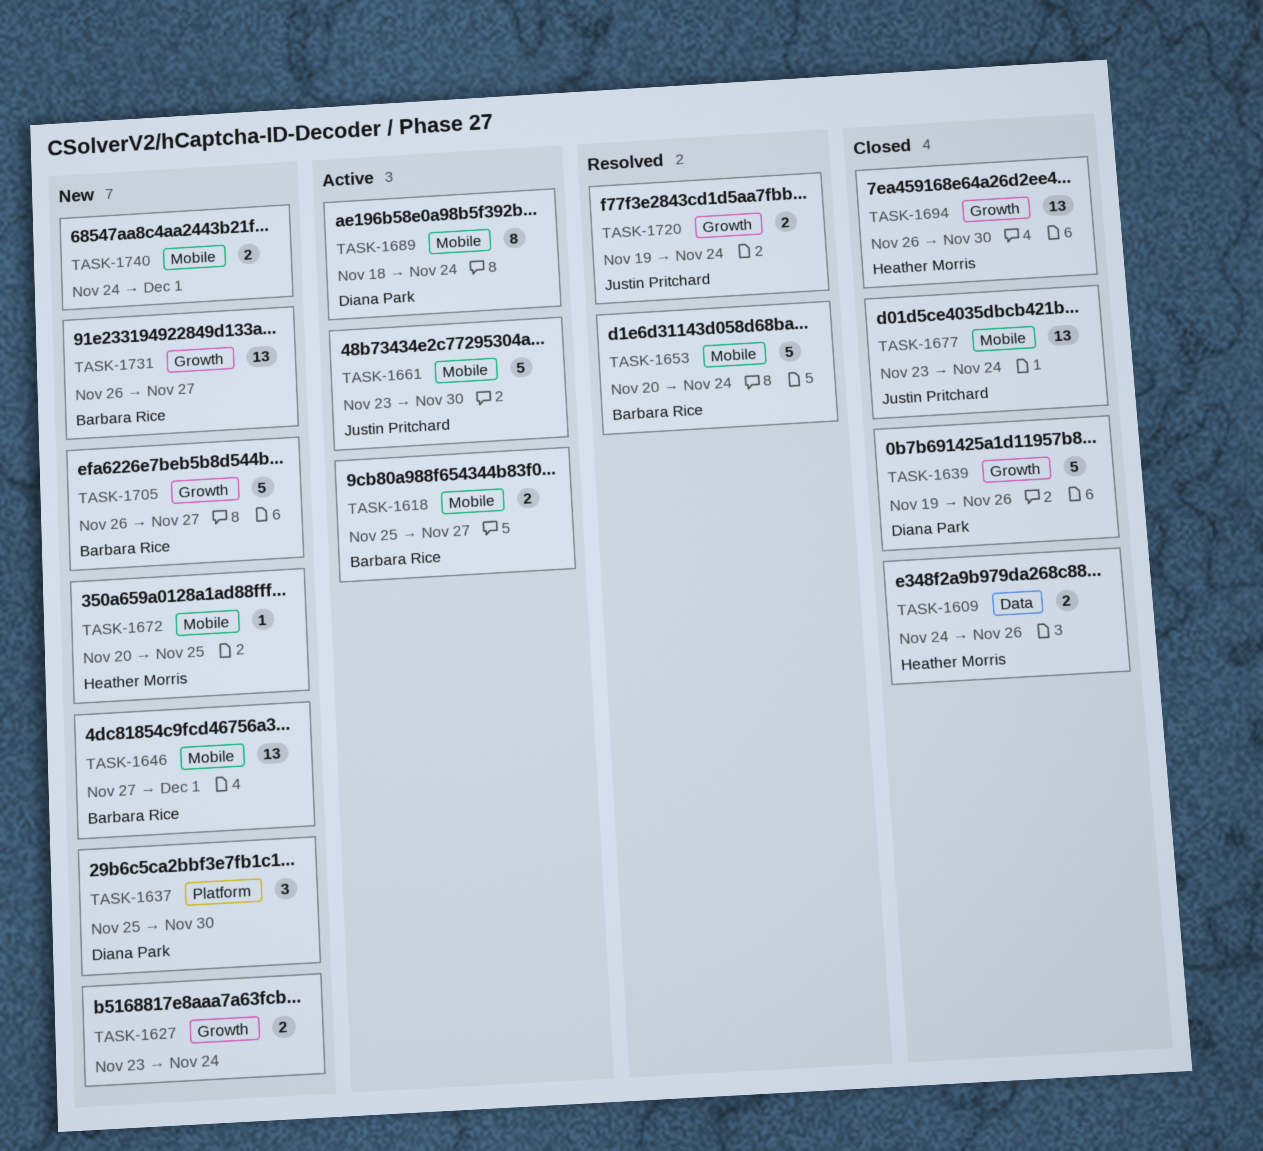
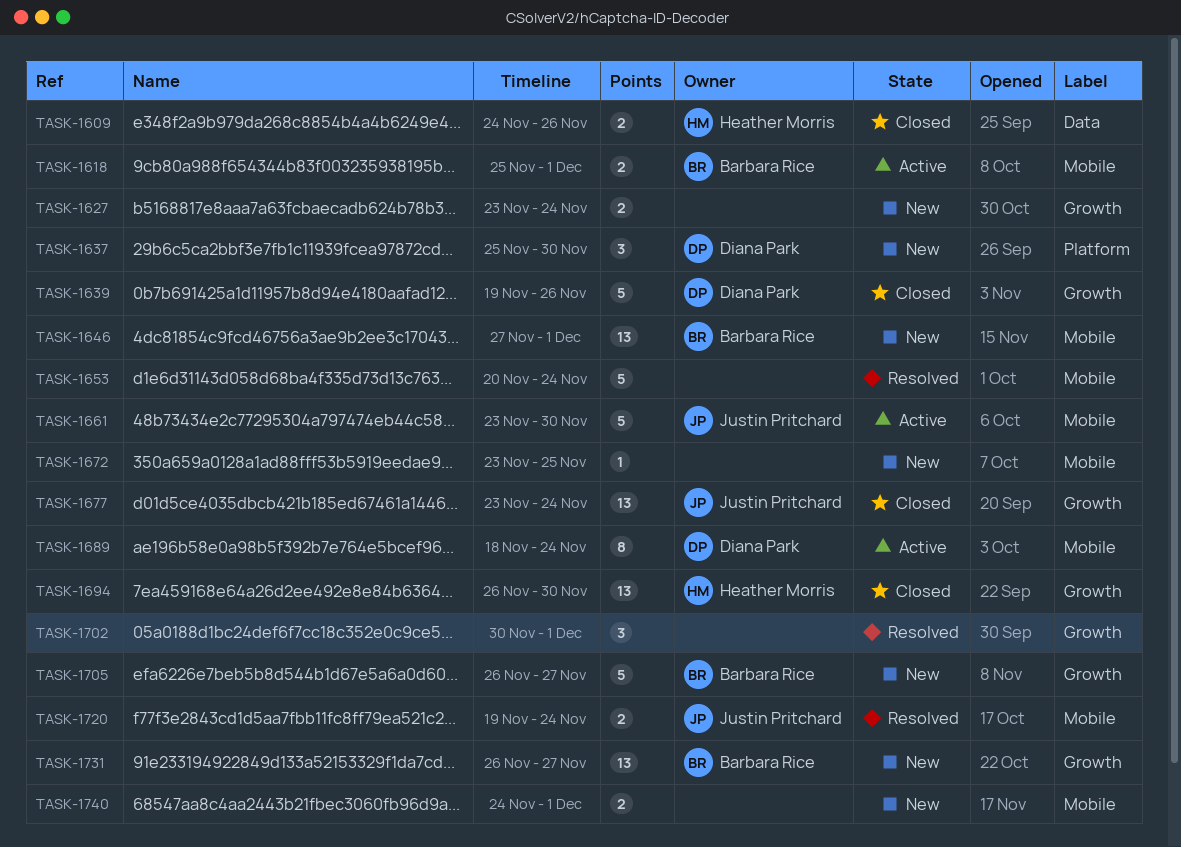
TASK-1618, due: Nov 27 -> Dec 1
TASK-1653, owner: Barbara Rice -> none
TASK-1672, owner: Heather Morris -> none
TASK-1672, start: Nov 20 -> Nov 23
TASK-1677, label: Mobile -> Growth
TASK-1702: none -> present
TASK-1720, label: Growth -> Mobile

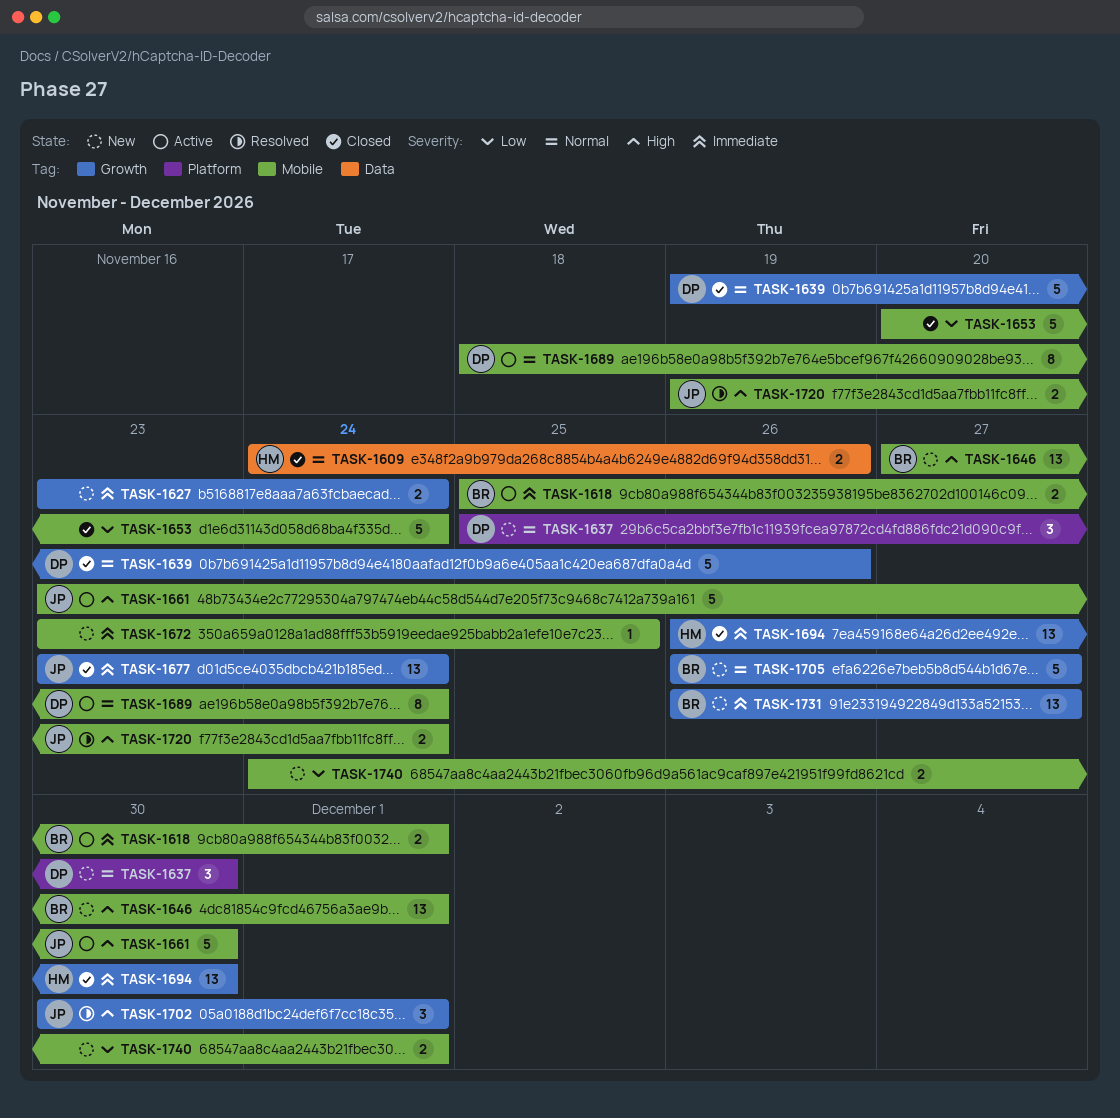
TASK-1653, status: Resolved -> Closed
TASK-1702, owner: none -> Justin Pritchard

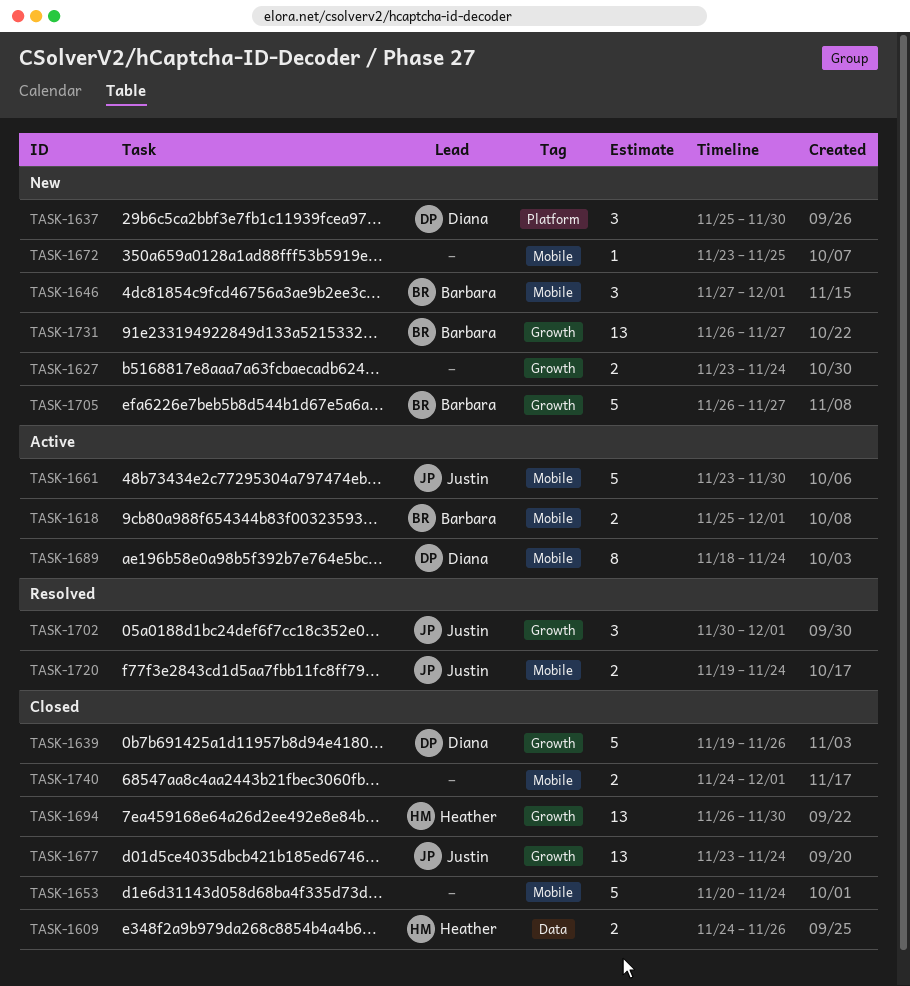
TASK-1646, estimate: 13 -> 3
TASK-1740, status: New -> Closed

